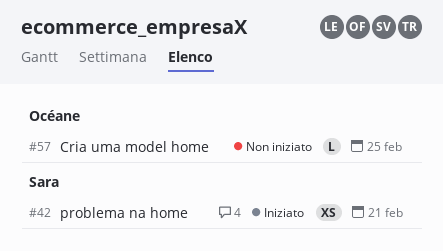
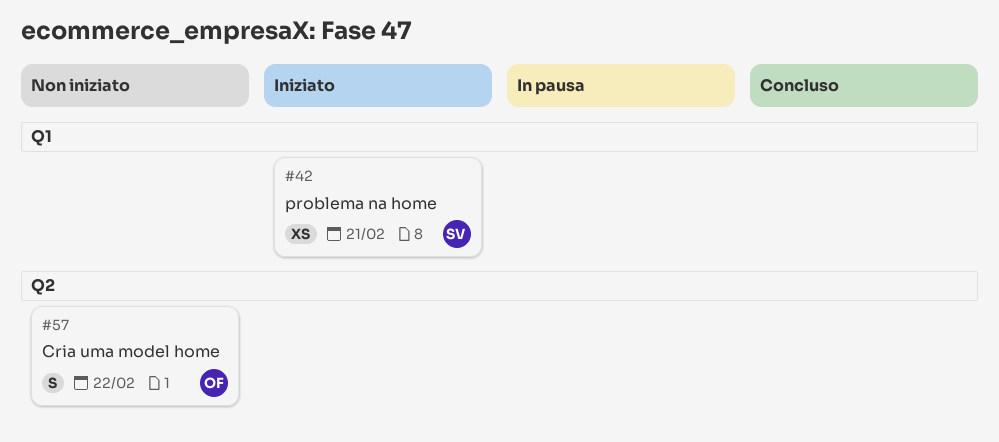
#57, estimate: L -> S
#57, due: Feb 25 -> Feb 22

